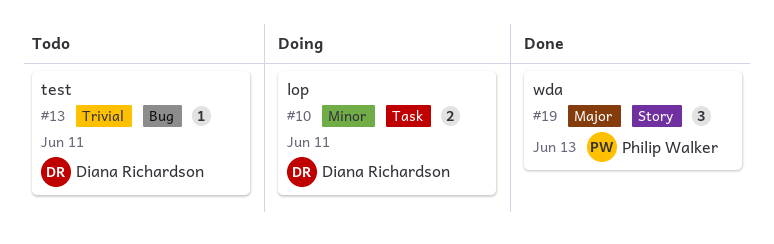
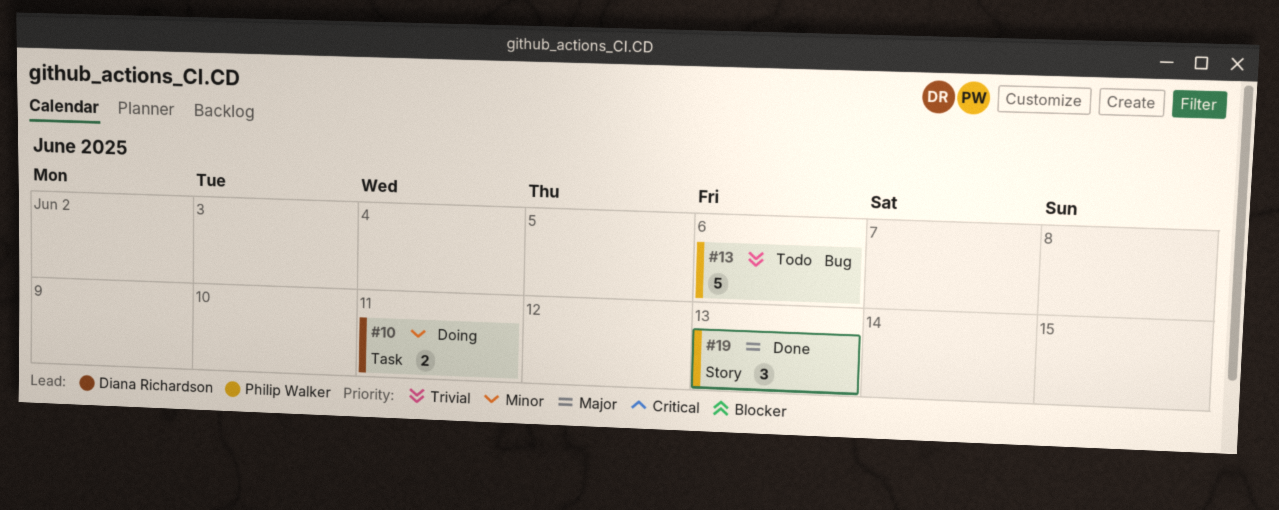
#13, owner: Diana Richardson -> Philip Walker
#13, estimate: 1 -> 5
#13, due: Jun 11 -> Jun 6

